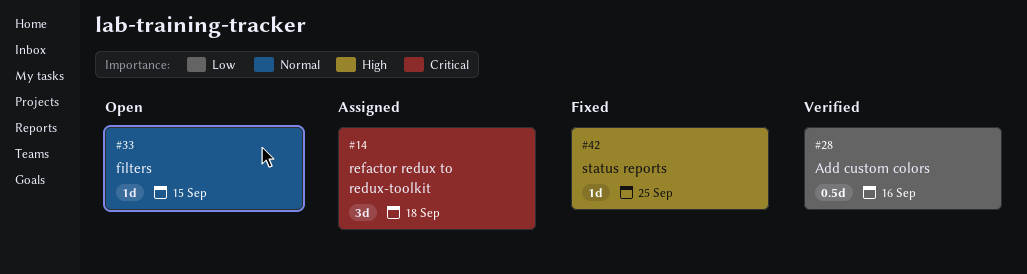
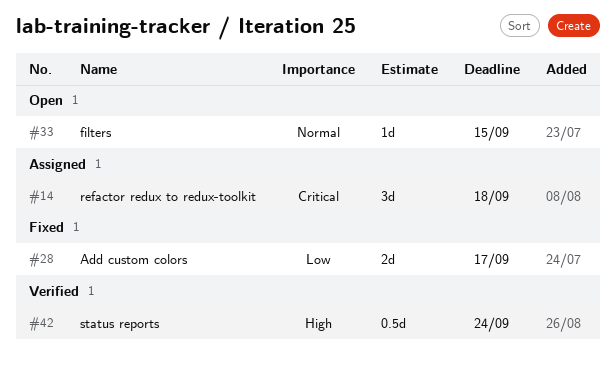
#28, status: Verified -> Fixed
#28, estimate: 0.5d -> 2d
#28, due: Sep 16 -> Sep 17
#42, status: Fixed -> Verified
#42, estimate: 1d -> 0.5d
#42, due: Sep 25 -> Sep 24

